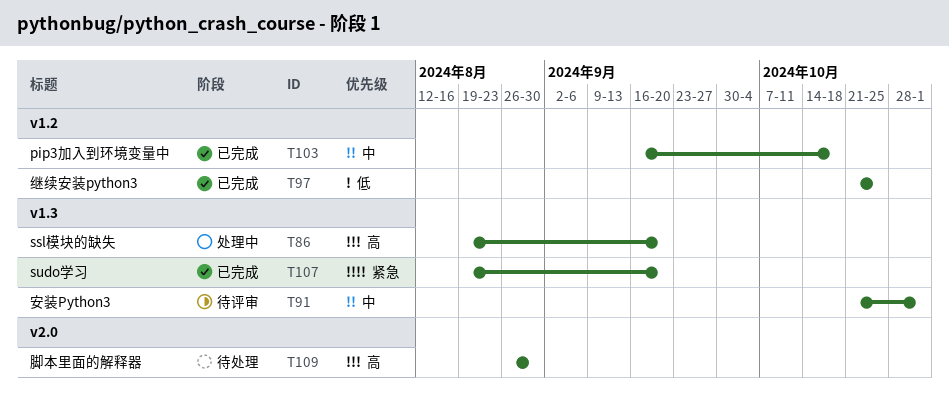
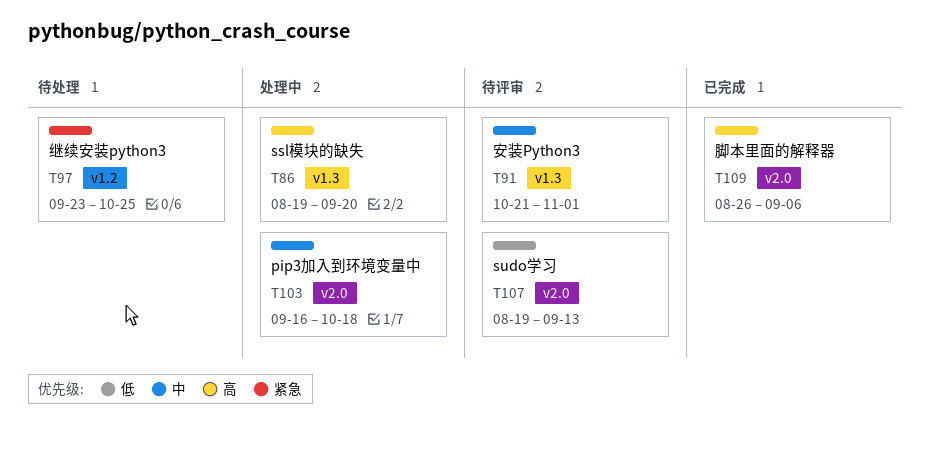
T97, status: 已完成 -> 待处理
T97, priority: 低 -> 紧急
T97, start: Oct 21 -> Sep 23
T103, status: 已完成 -> 处理中
T103, label: v1.2 -> v2.0
T107, status: 已完成 -> 待评审
T107, priority: 紧急 -> 低
T107, label: v1.3 -> v2.0
T107, due: Sep 20 -> Sep 13
T109, status: 待处理 -> 已完成
T109, due: Aug 30 -> Sep 6

